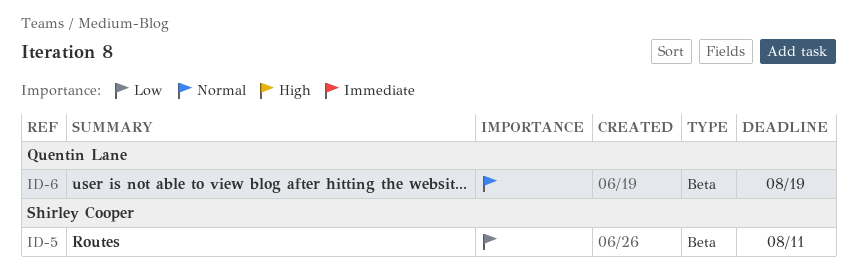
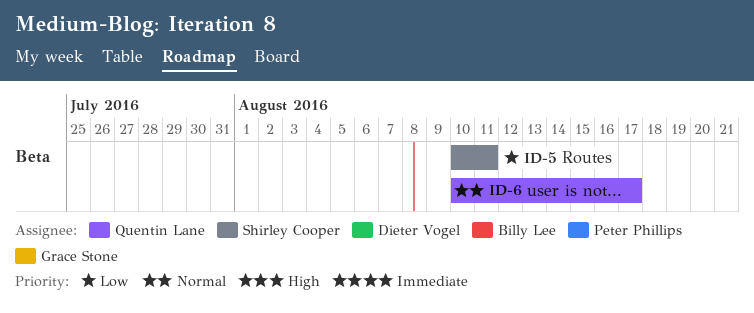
ID-6, due: Aug 19 -> Aug 17

